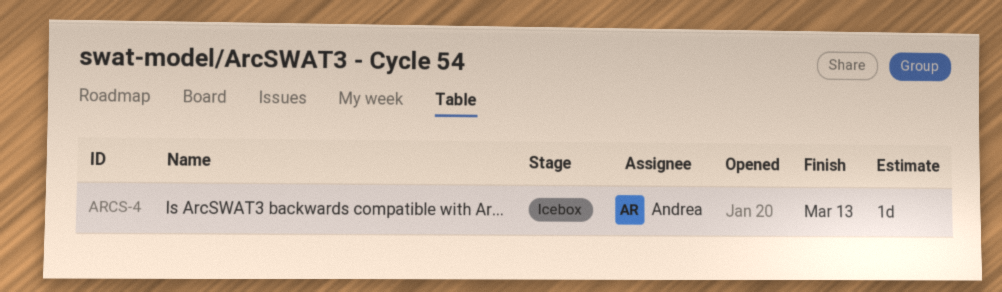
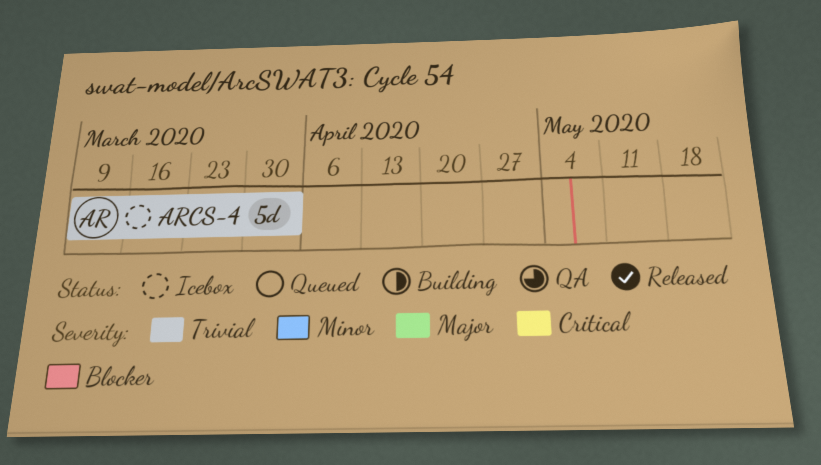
ARCS-4, estimate: 1d -> 5d
ARCS-4, due: Mar 13 -> Apr 3

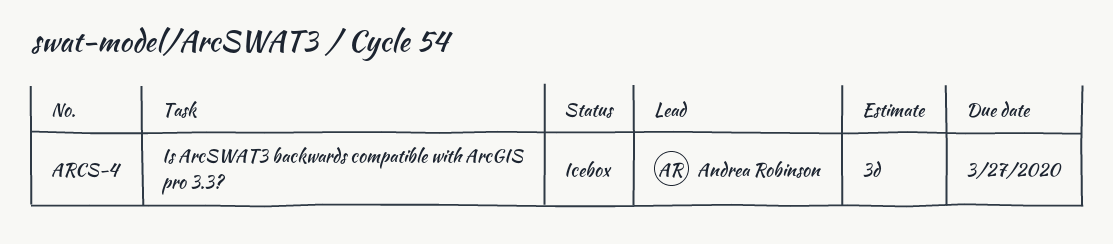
ARCS-4, estimate: 5d -> 3d
ARCS-4, due: Apr 3 -> Mar 27

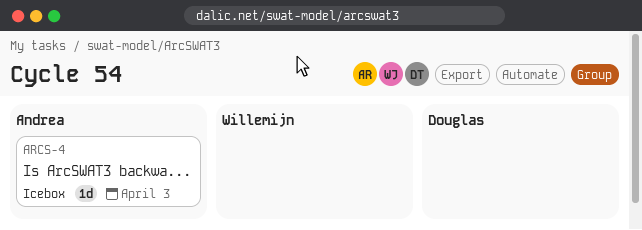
ARCS-4, estimate: 3d -> 1d
ARCS-4, due: Mar 27 -> Apr 3

